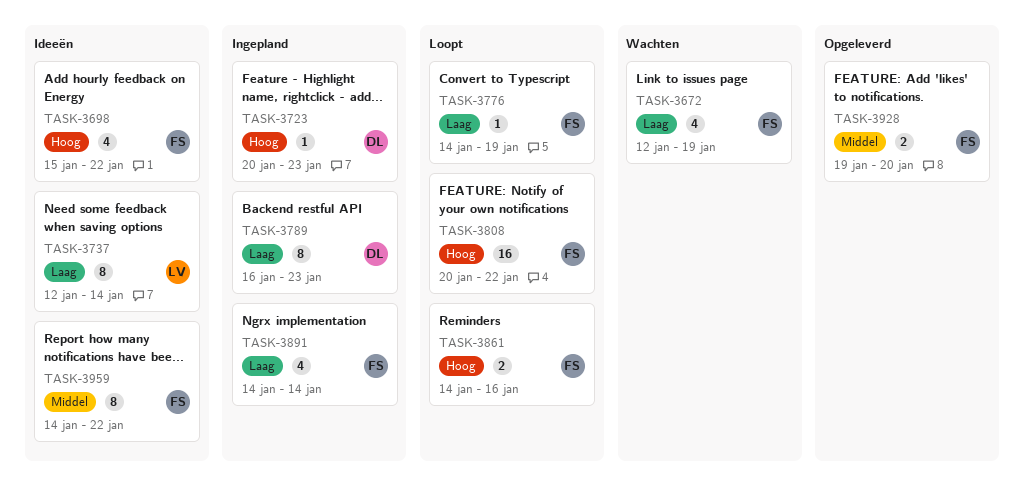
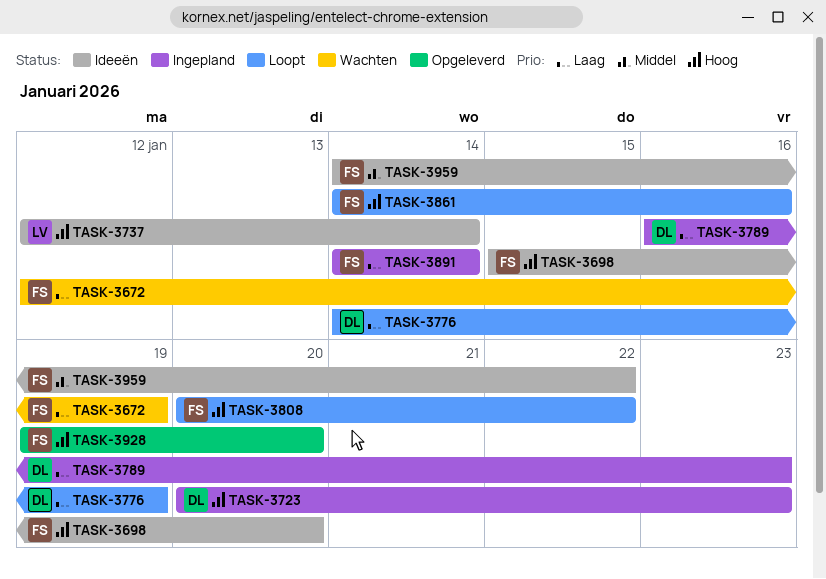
TASK-3698, due: Jan 22 -> Jan 20
TASK-3737, priority: Laag -> Hoog
TASK-3776, owner: FS -> DL
TASK-3928, priority: Middel -> Hoog

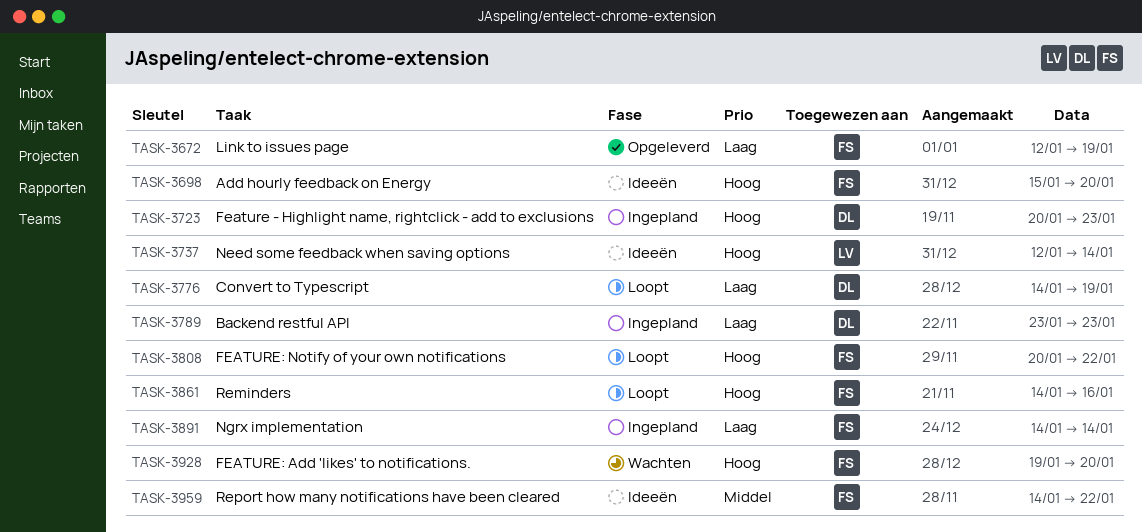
TASK-3672, status: Wachten -> Opgeleverd
TASK-3789, start: Jan 16 -> Jan 23
TASK-3928, status: Opgeleverd -> Wachten

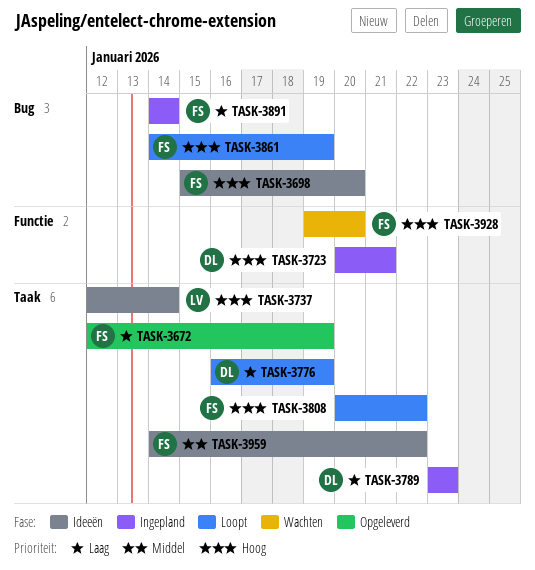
TASK-3723, due: Jan 23 -> Jan 21
TASK-3776, start: Jan 14 -> Jan 16
TASK-3861, due: Jan 16 -> Jan 19

